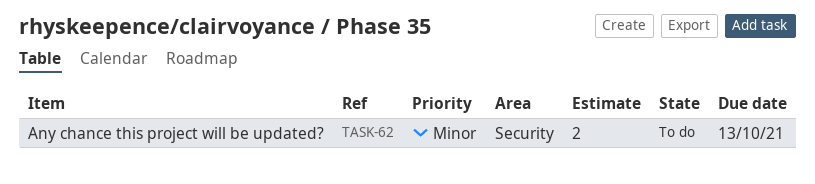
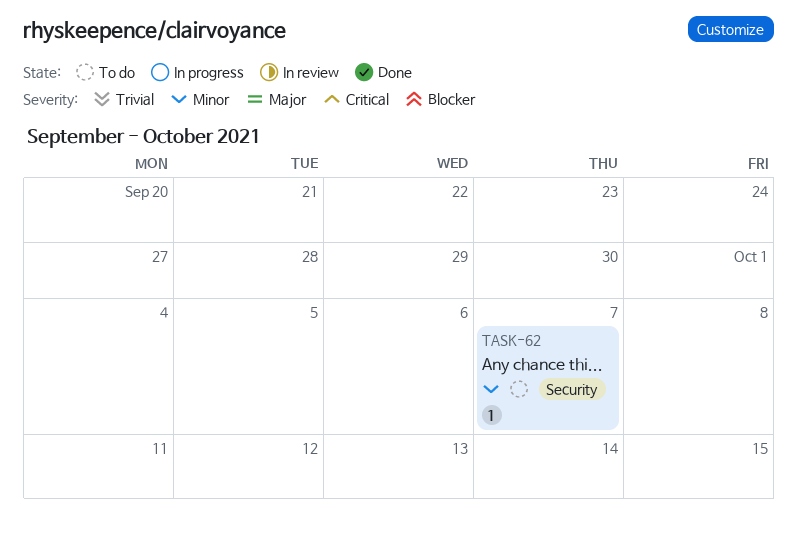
TASK-62, estimate: 2 -> 1
TASK-62, due: Oct 13 -> Oct 7

